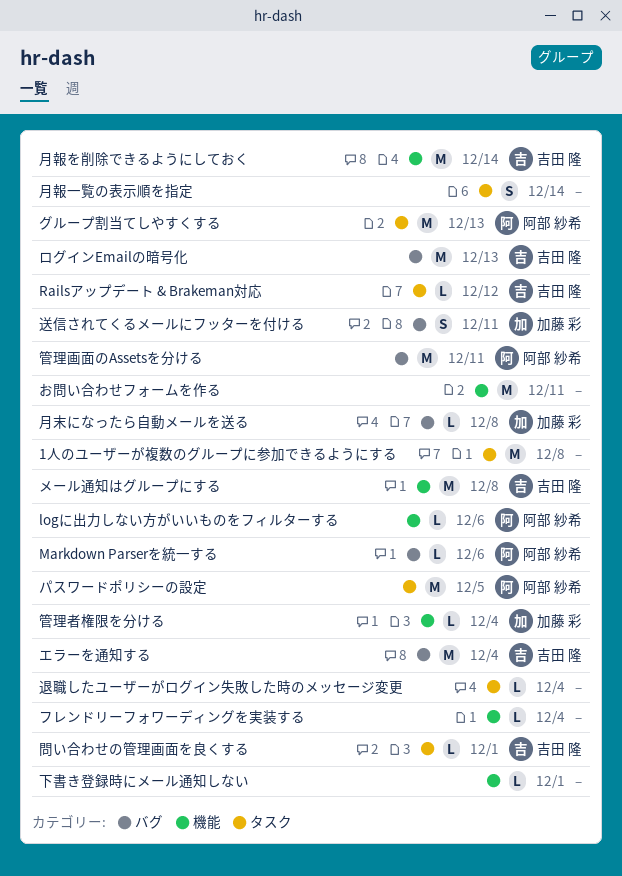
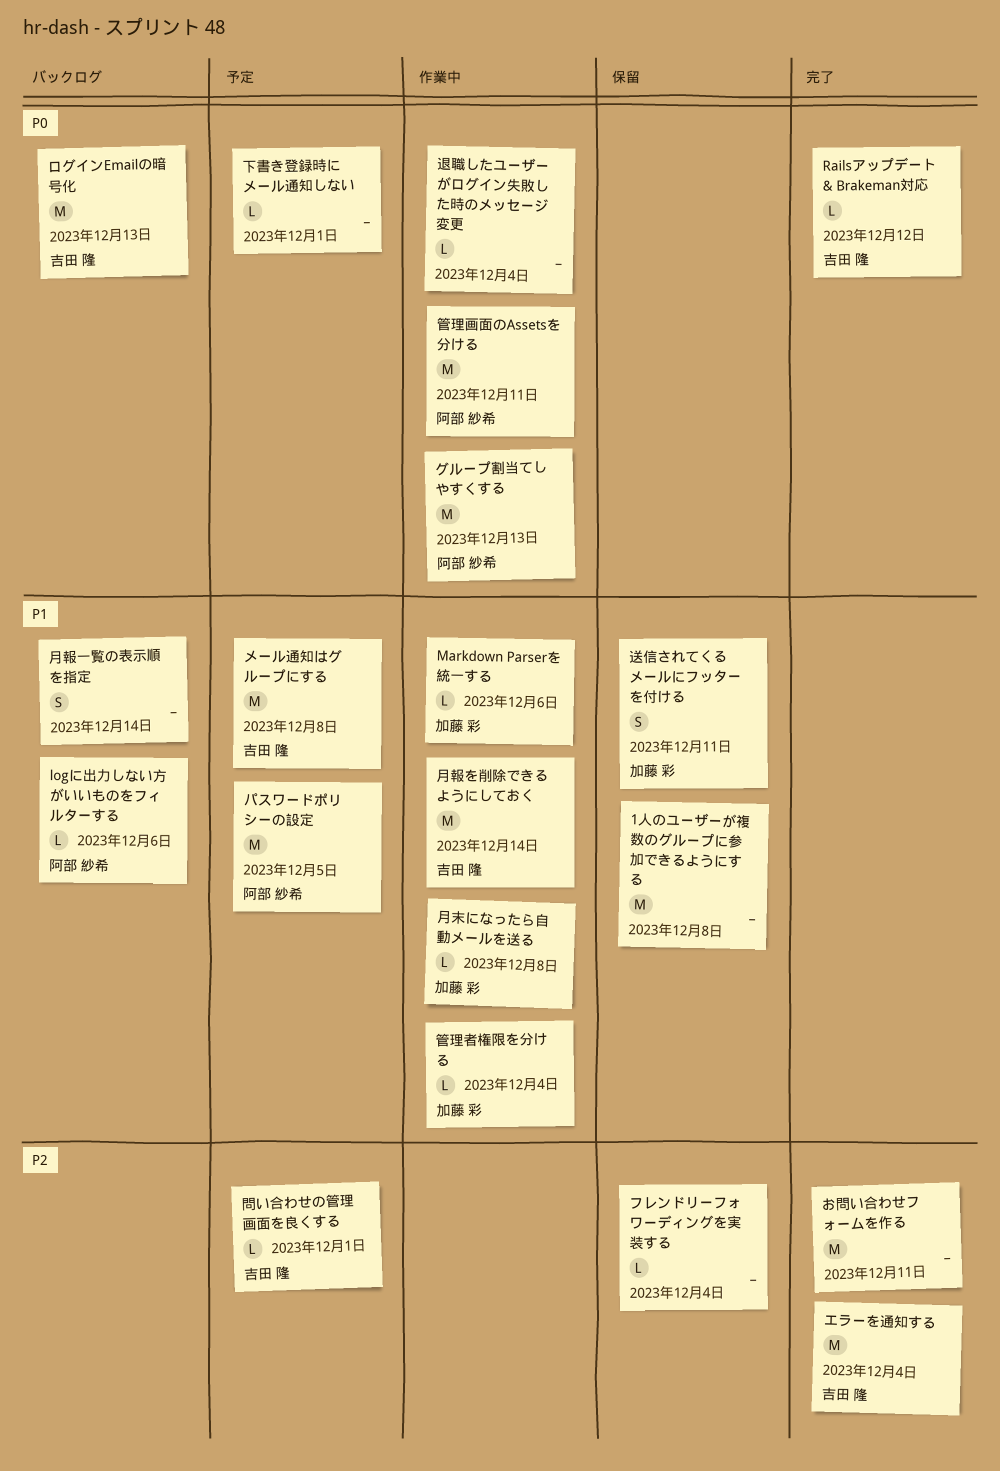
Markdown Parserを統一する, owner: 阿部 紗希 -> 加藤 彩

